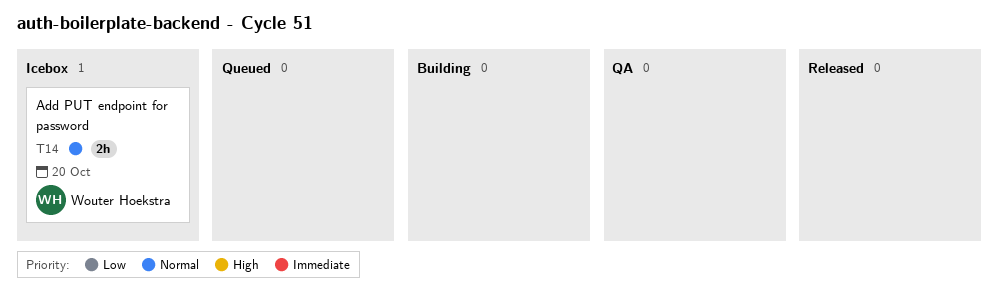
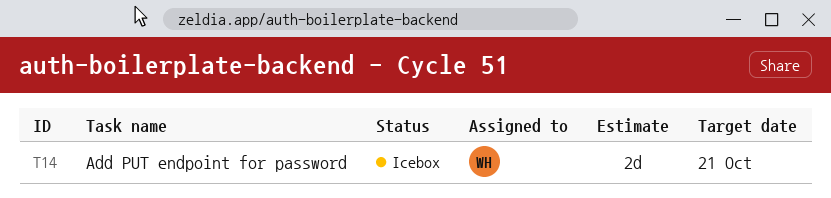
T14, estimate: 2h -> 2d
T14, due: Oct 20 -> Oct 21

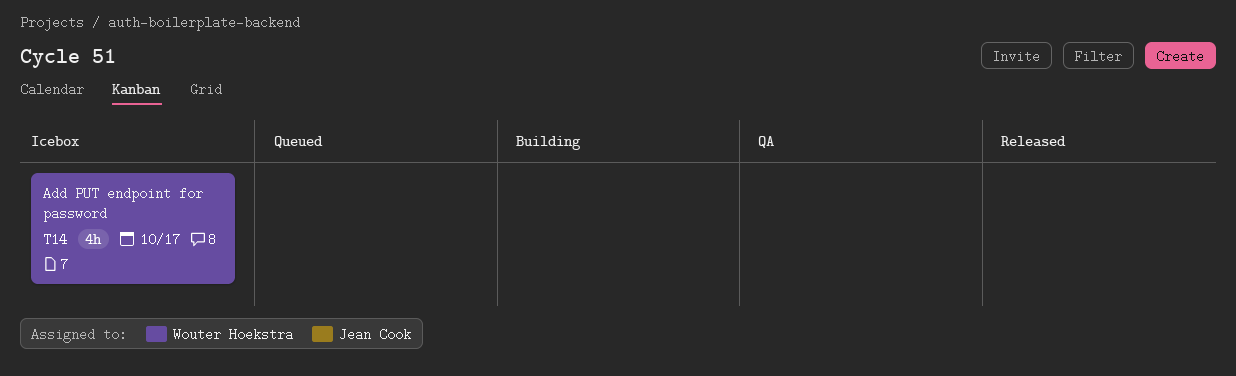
T14, estimate: 2d -> 4h
T14, due: Oct 21 -> Oct 17

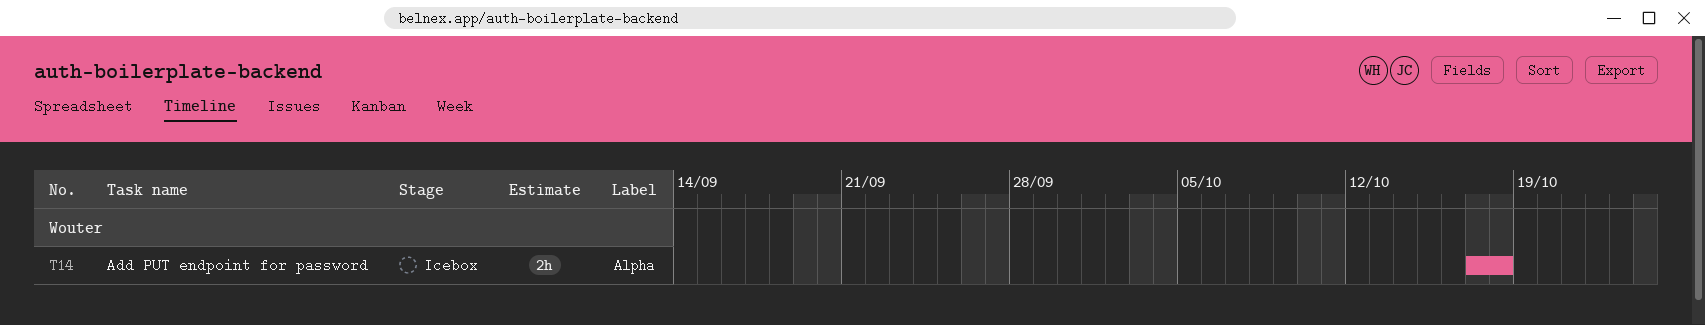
T14, estimate: 4h -> 2h
T14, due: Oct 17 -> Oct 18

